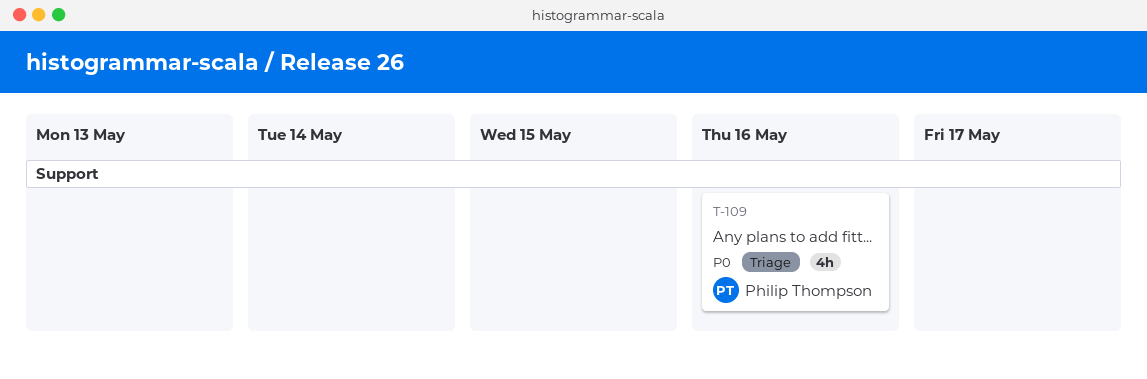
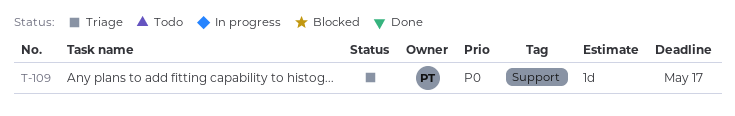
T-109, estimate: 4h -> 1d
T-109, due: May 16 -> May 17

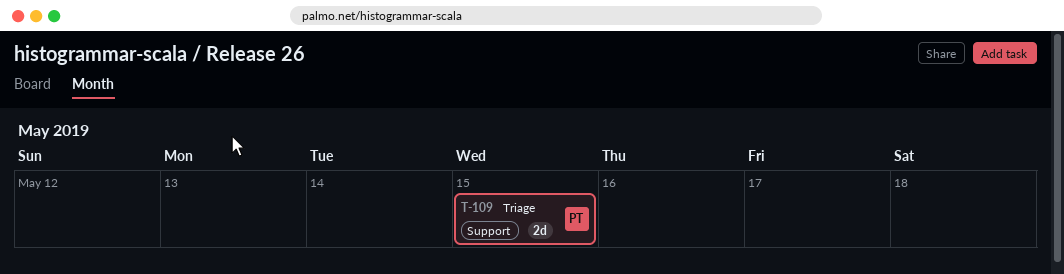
T-109, estimate: 1d -> 2d
T-109, due: May 17 -> May 15

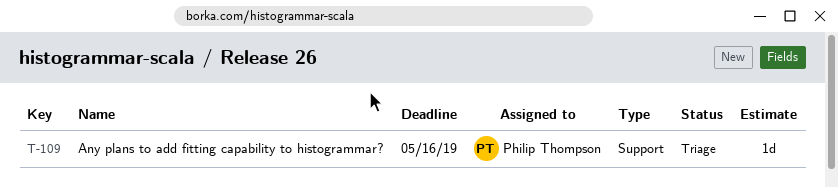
T-109, estimate: 2d -> 1d
T-109, due: May 15 -> May 16

